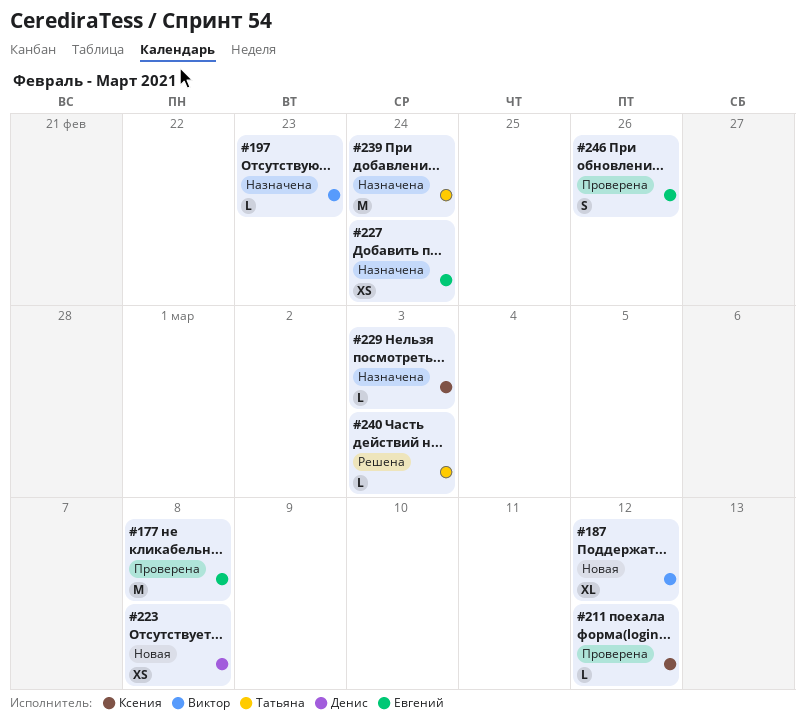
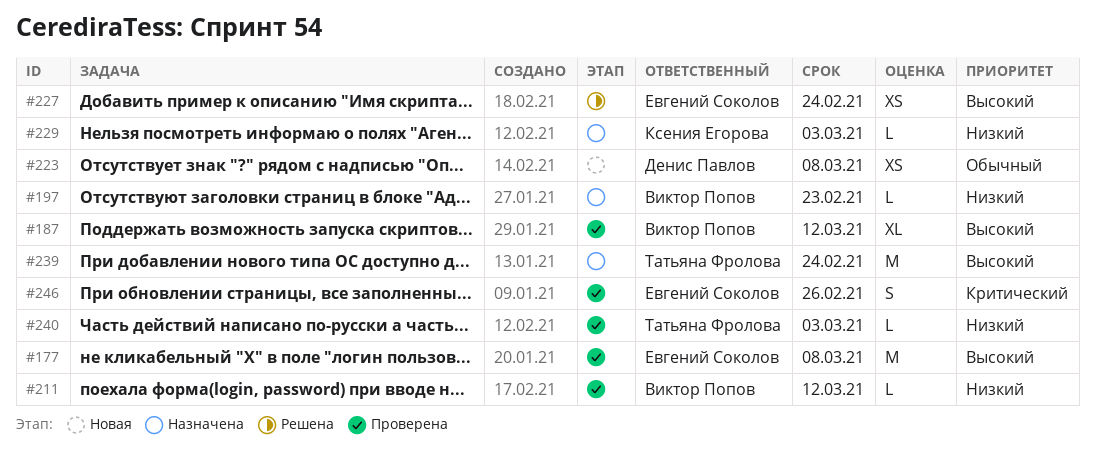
#187, status: Новая -> Проверена
#211, owner: Ксения Егорова -> Виктор Попов
#227, status: Назначена -> Решена
#240, status: Решена -> Проверена

